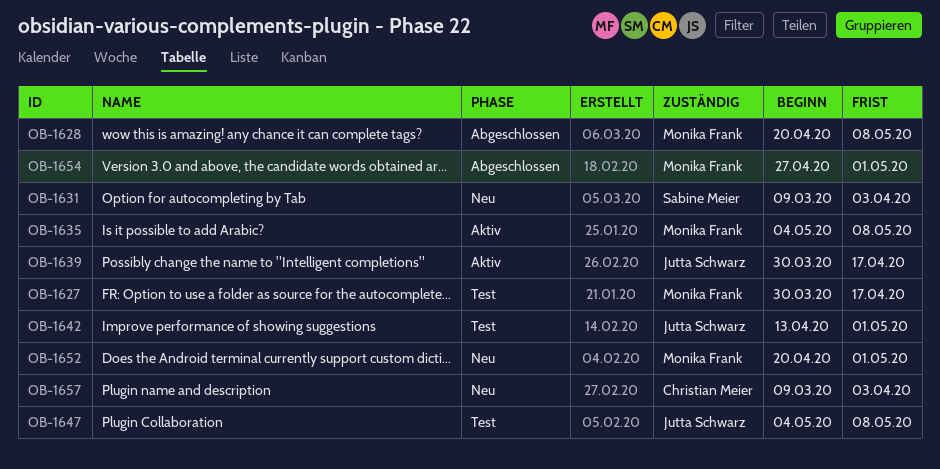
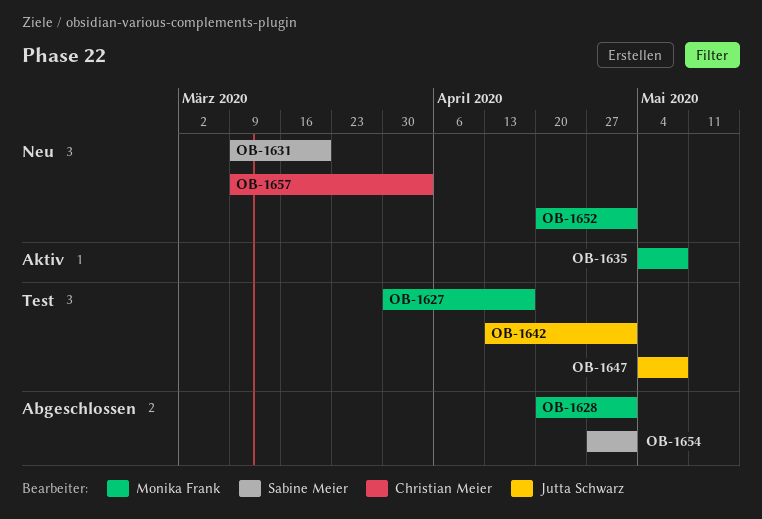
OB-1628, due: May 8 -> May 1
OB-1631, due: Apr 3 -> Mar 20
OB-1639: present -> none
OB-1654, owner: Monika Frank -> Sabine Meier

